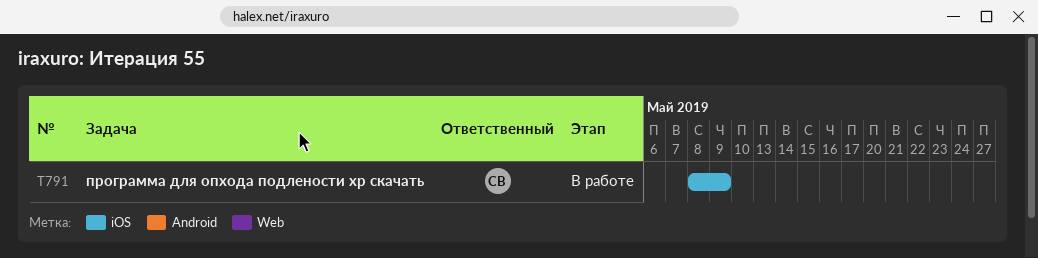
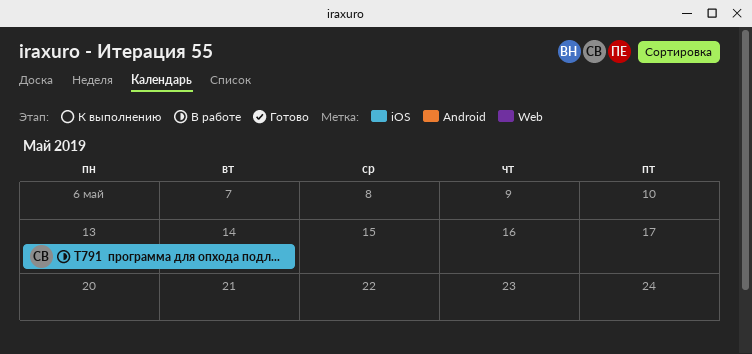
T791, start: May 8 -> May 13
T791, due: May 9 -> May 14

